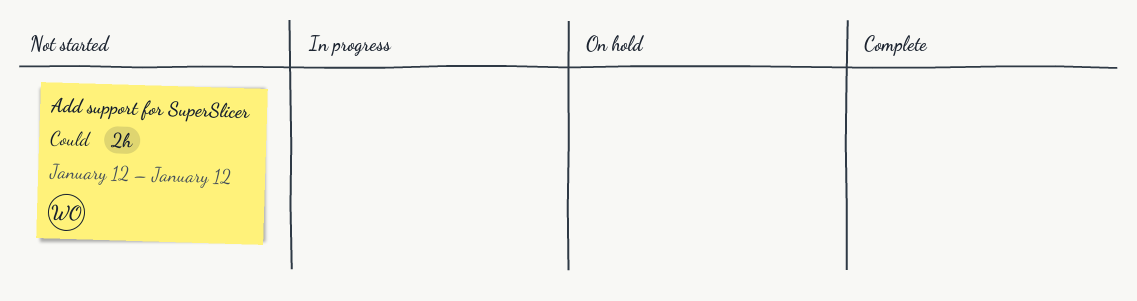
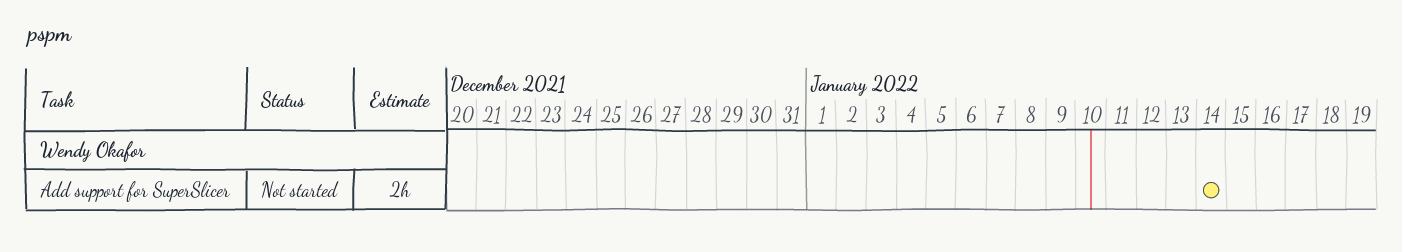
Add support for SuperSlicer, start: Jan 12 -> Jan 14
Add support for SuperSlicer, due: Jan 12 -> Jan 14

